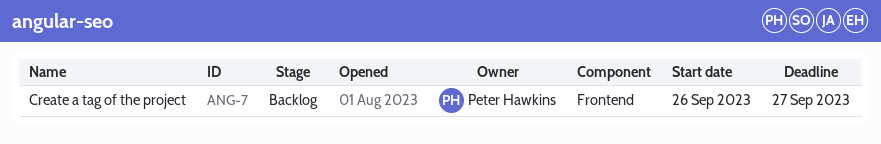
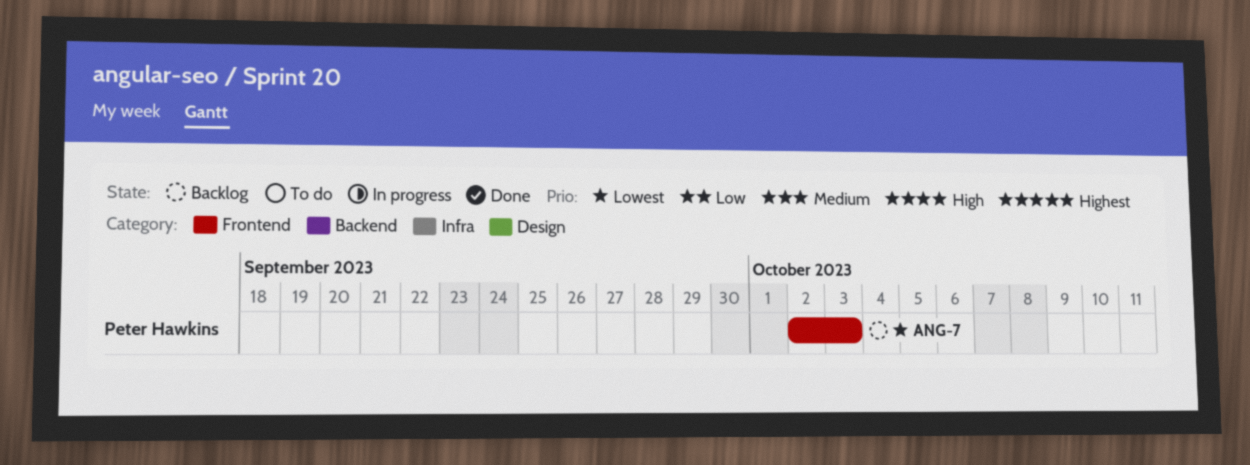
ANG-7, start: Sep 26 -> Oct 2
ANG-7, due: Sep 27 -> Oct 3

